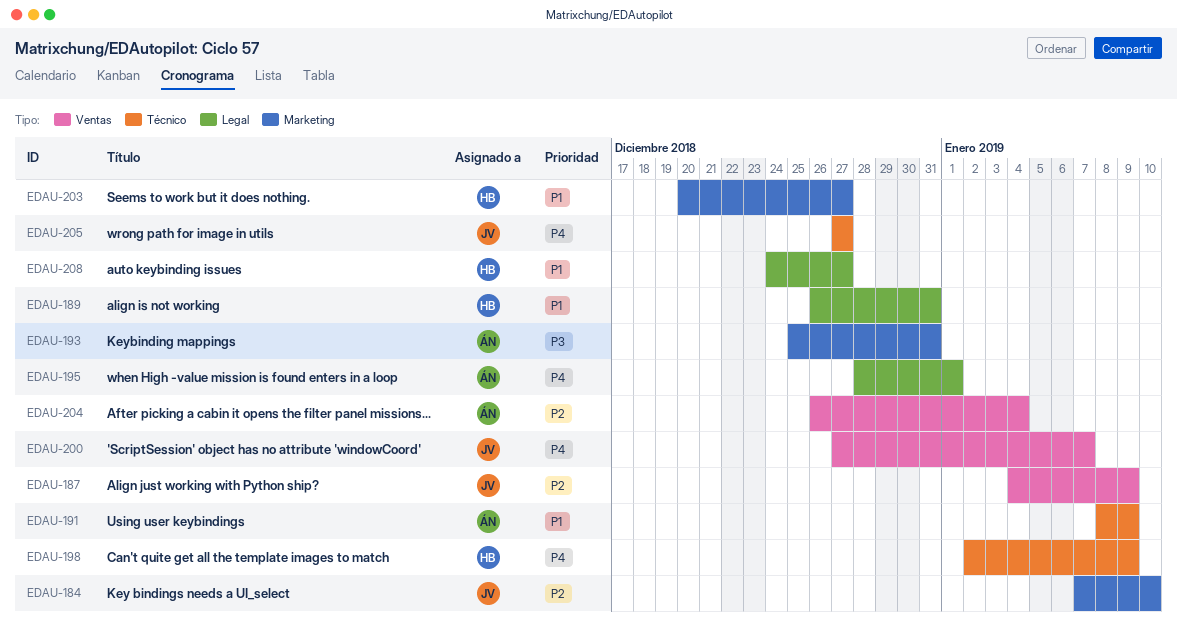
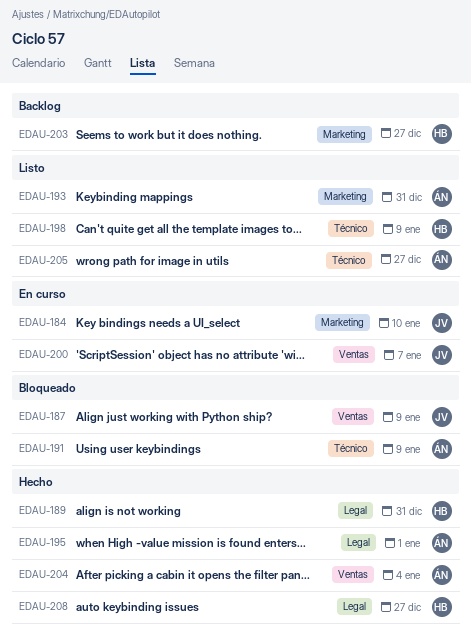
EDAU-205, owner: JV -> ÁN

